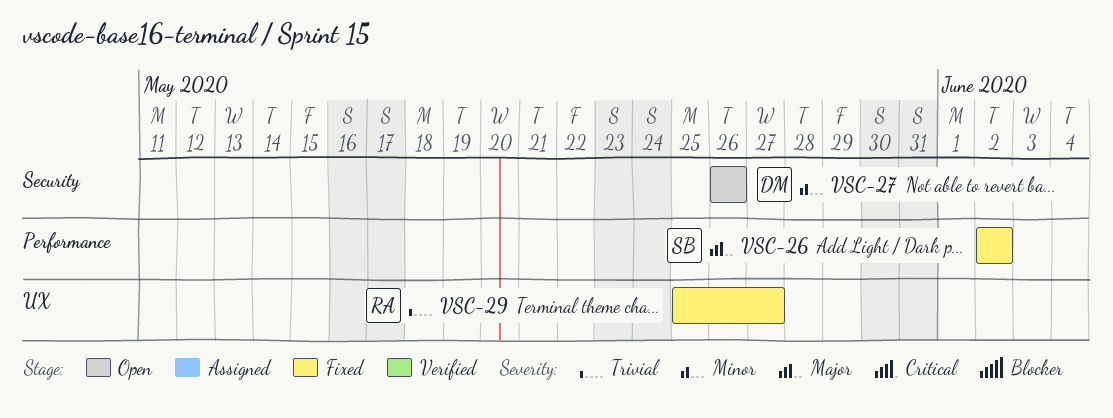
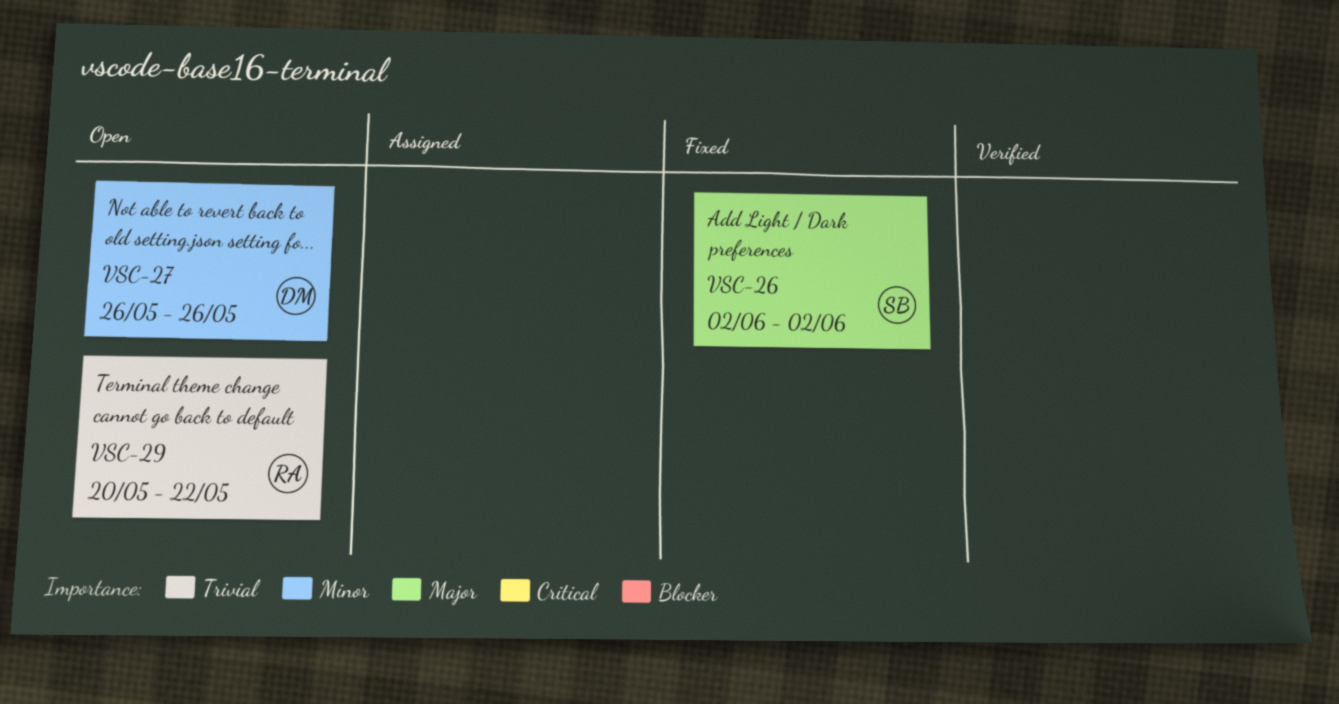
VSC-29, status: Fixed -> Open
VSC-29, start: May 25 -> May 20
VSC-29, due: May 27 -> May 22

